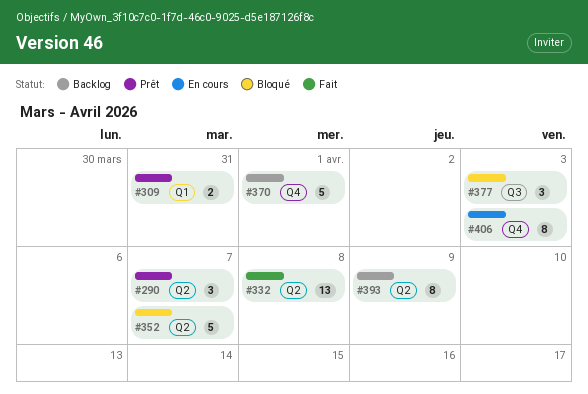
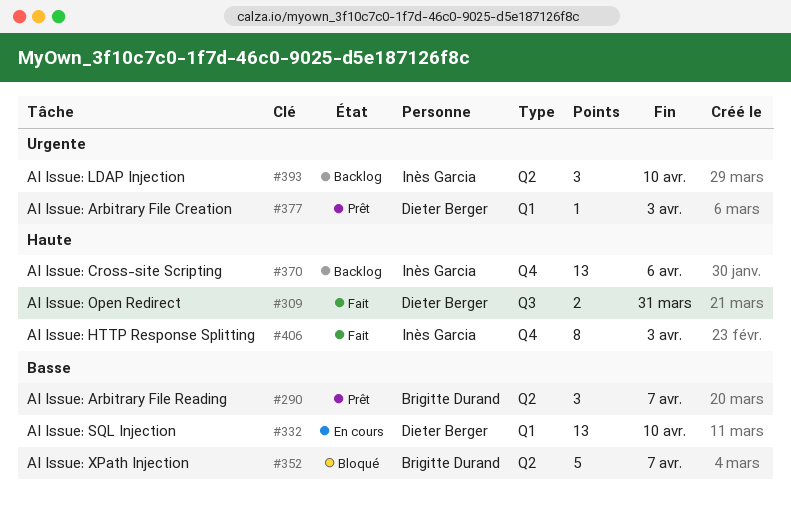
#309, status: Prêt -> Fait
#309, label: Q1 -> Q3
#332, status: Fait -> En cours
#332, label: Q2 -> Q1
#332, due: Apr 8 -> Apr 10
#370, estimate: 5 -> 13
#370, due: Apr 1 -> Apr 6
#377, status: Bloqué -> Prêt
#377, label: Q3 -> Q1
#377, estimate: 3 -> 1
#393, estimate: 8 -> 3
#393, due: Apr 9 -> Apr 10
#406, status: En cours -> Fait

